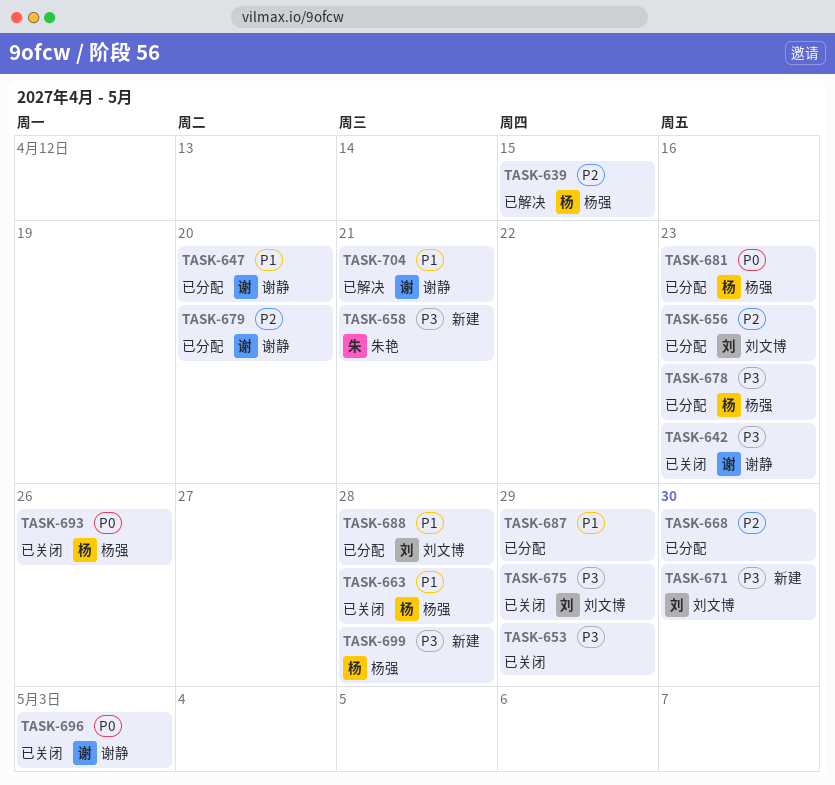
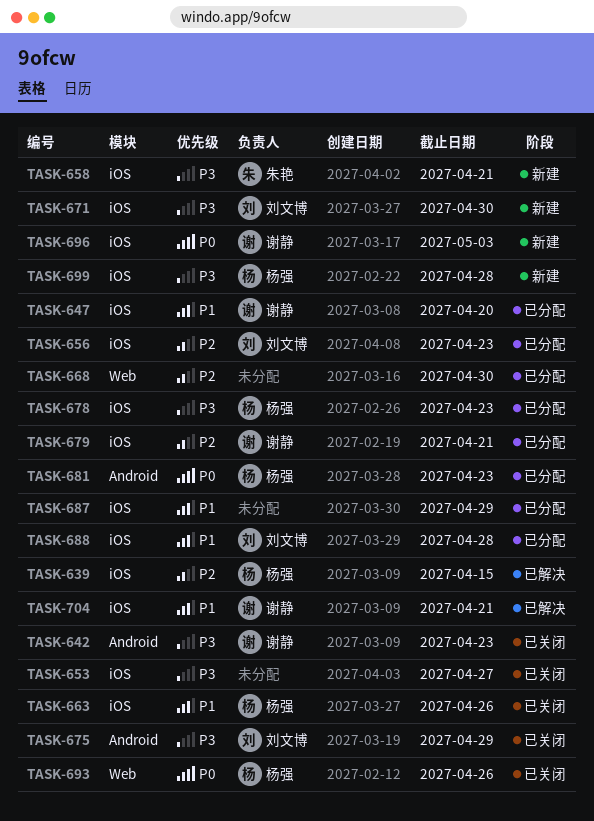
TASK-653, due: Apr 29 -> Apr 27
TASK-663, due: Apr 28 -> Apr 26
TASK-679, due: Apr 20 -> Apr 21
TASK-696, status: 已关闭 -> 新建

